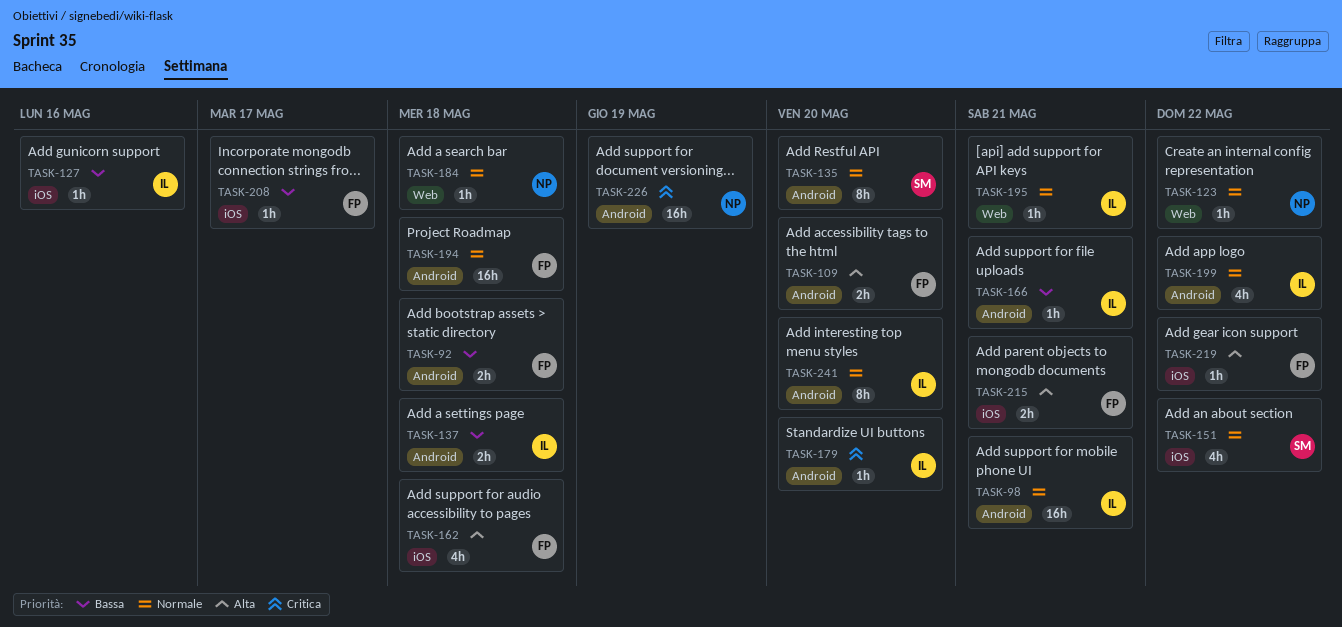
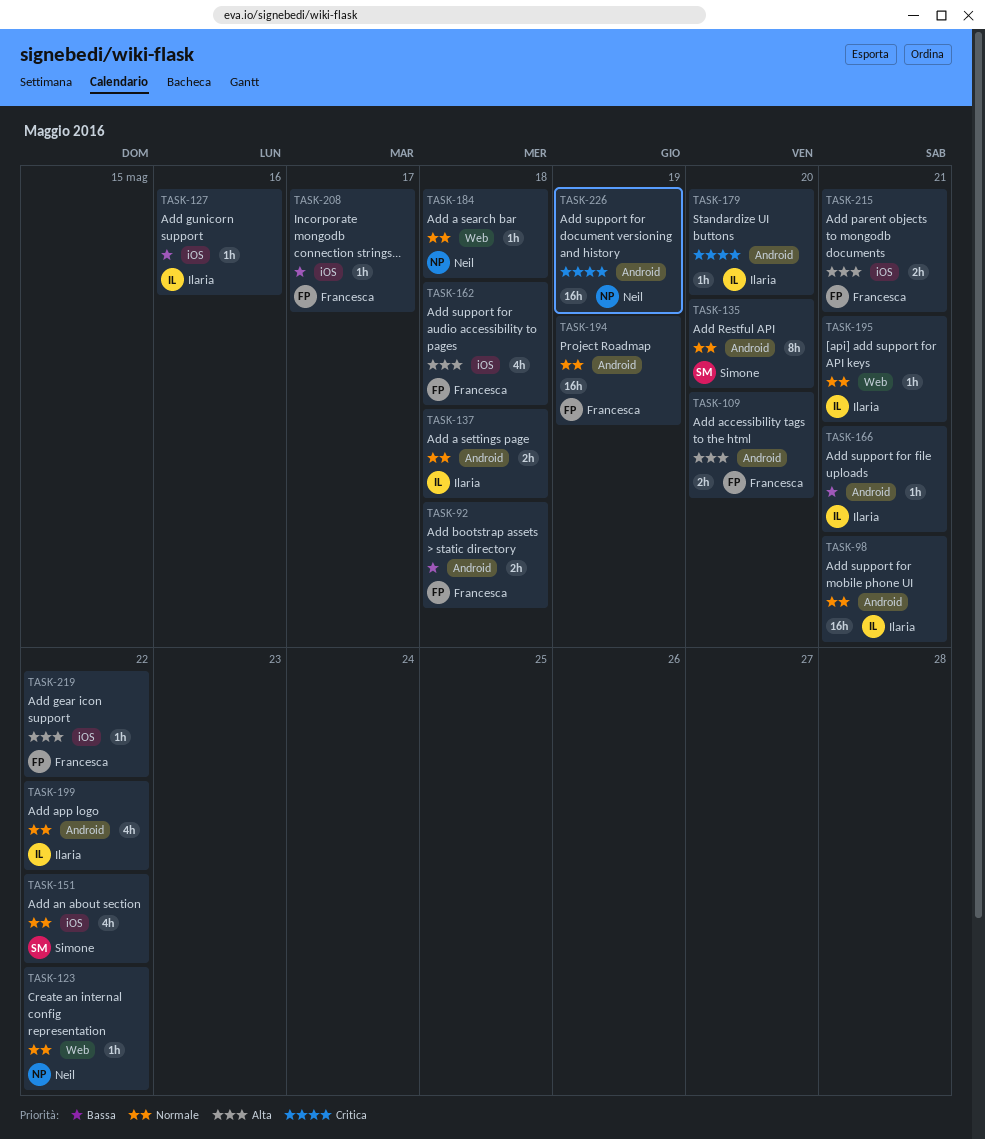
TASK-137, priority: Bassa -> Normale
TASK-194, due: May 18 -> May 19
TASK-241: present -> none

